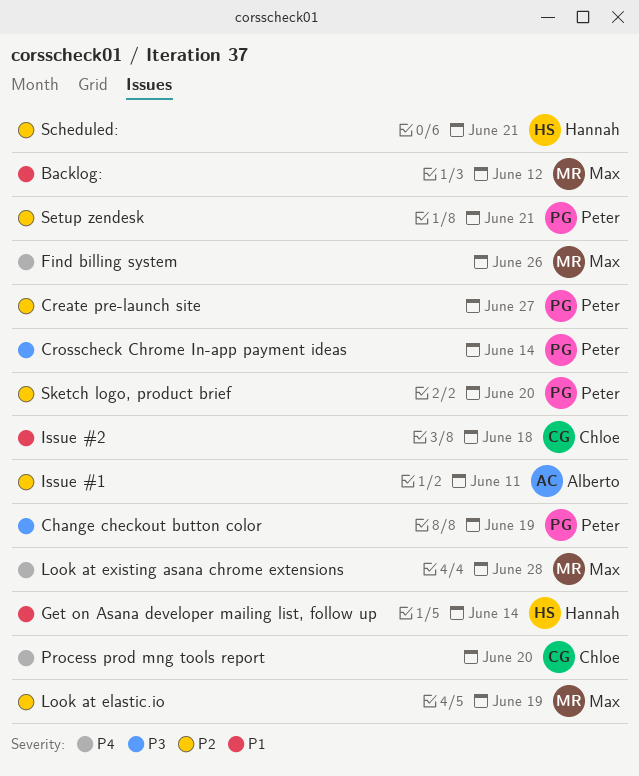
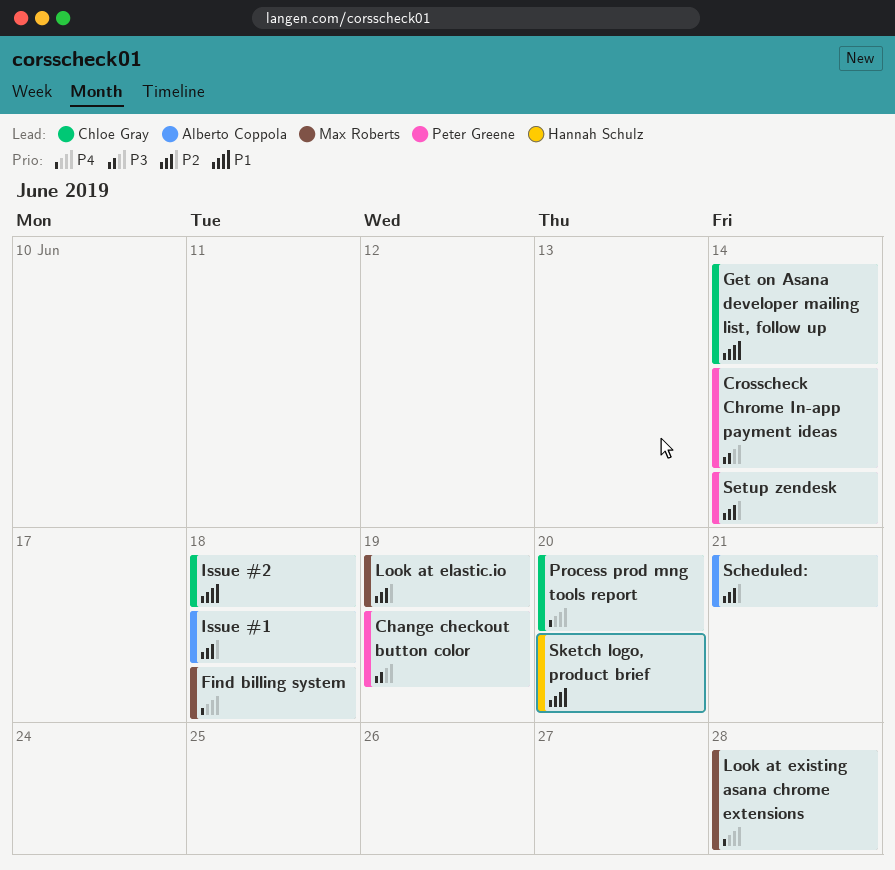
Backlog:: present -> none
Create pre-launch site: present -> none
Find billing system, due: Jun 26 -> Jun 18
Get on Asana developer mailing list, follow up, owner: Hannah Schulz -> Chloe Gray
Issue #1, due: Jun 11 -> Jun 18
Scheduled:, owner: Hannah Schulz -> Alberto Coppola
Setup zendesk, due: Jun 21 -> Jun 14
Sketch logo, product brief, owner: Peter Greene -> Hannah Schulz
Sketch logo, product brief, priority: P2 -> P1

